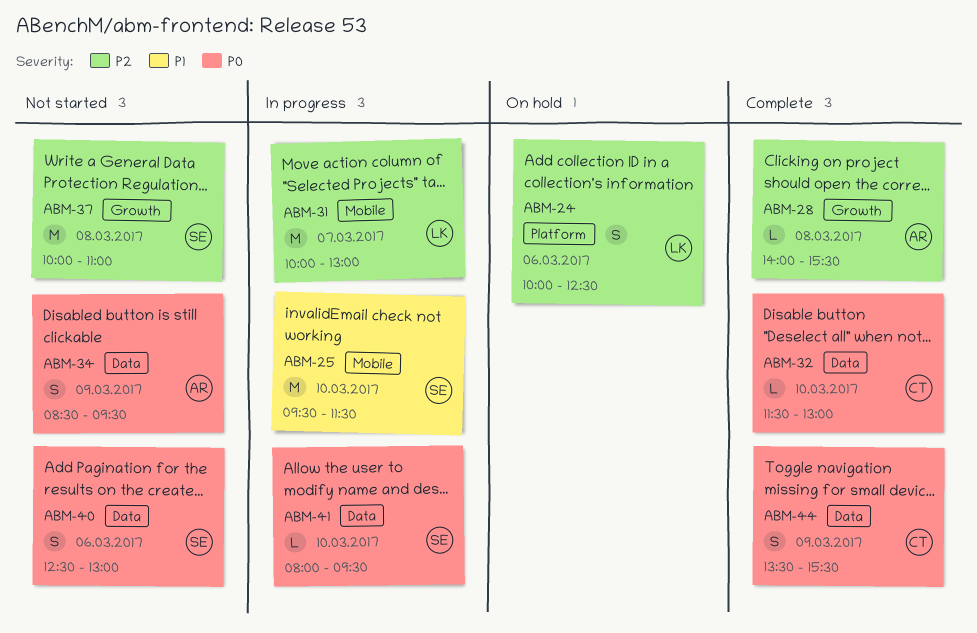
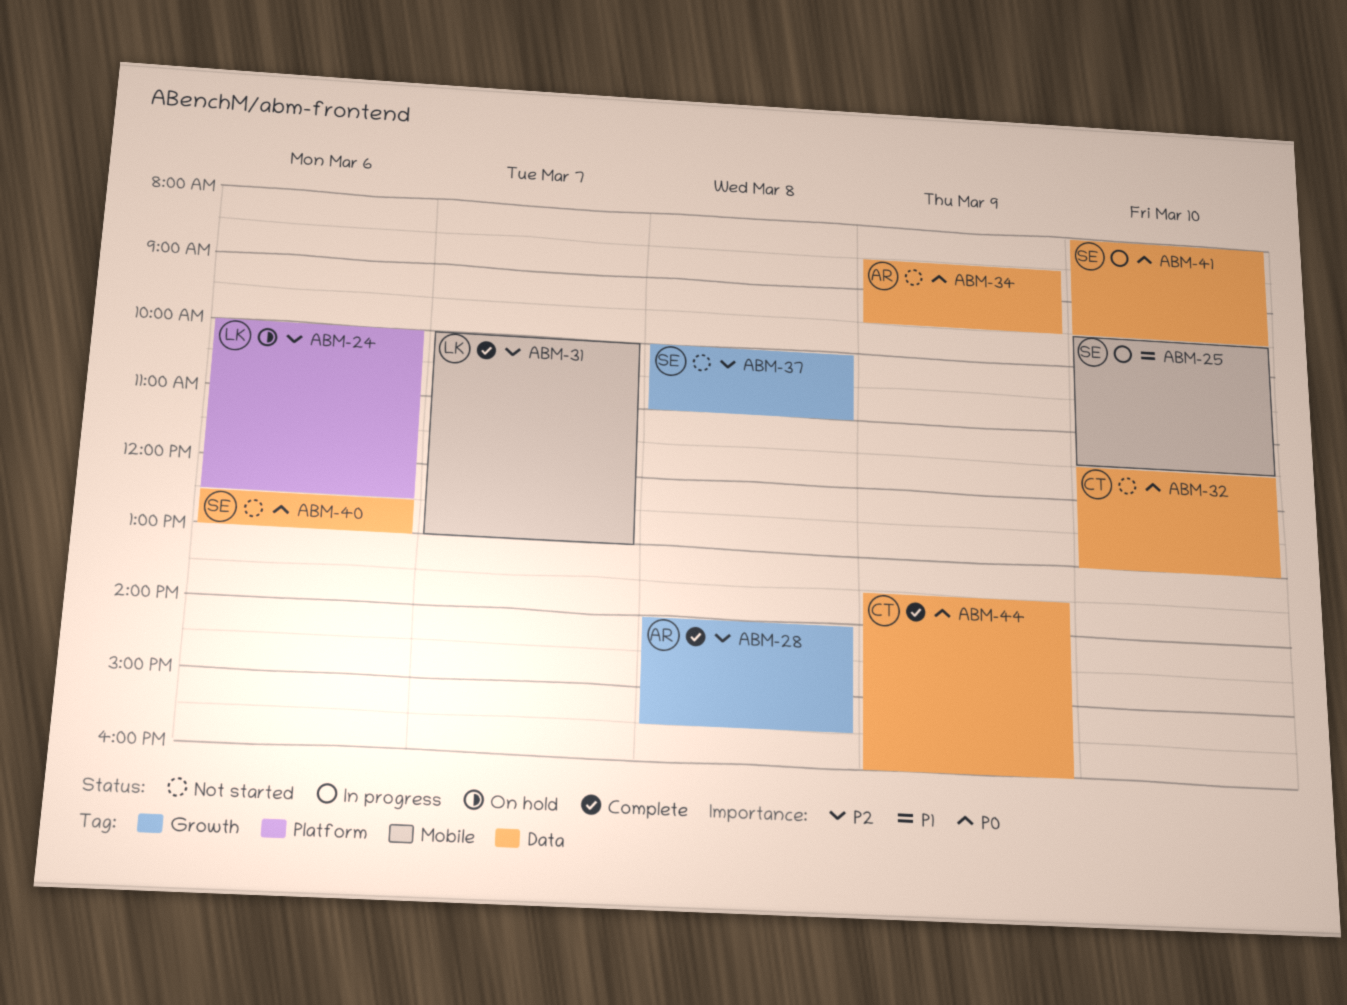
ABM-31, status: In progress -> Complete
ABM-32, status: Complete -> Not started
ABM-44, ends: 15:30 -> 16:00

